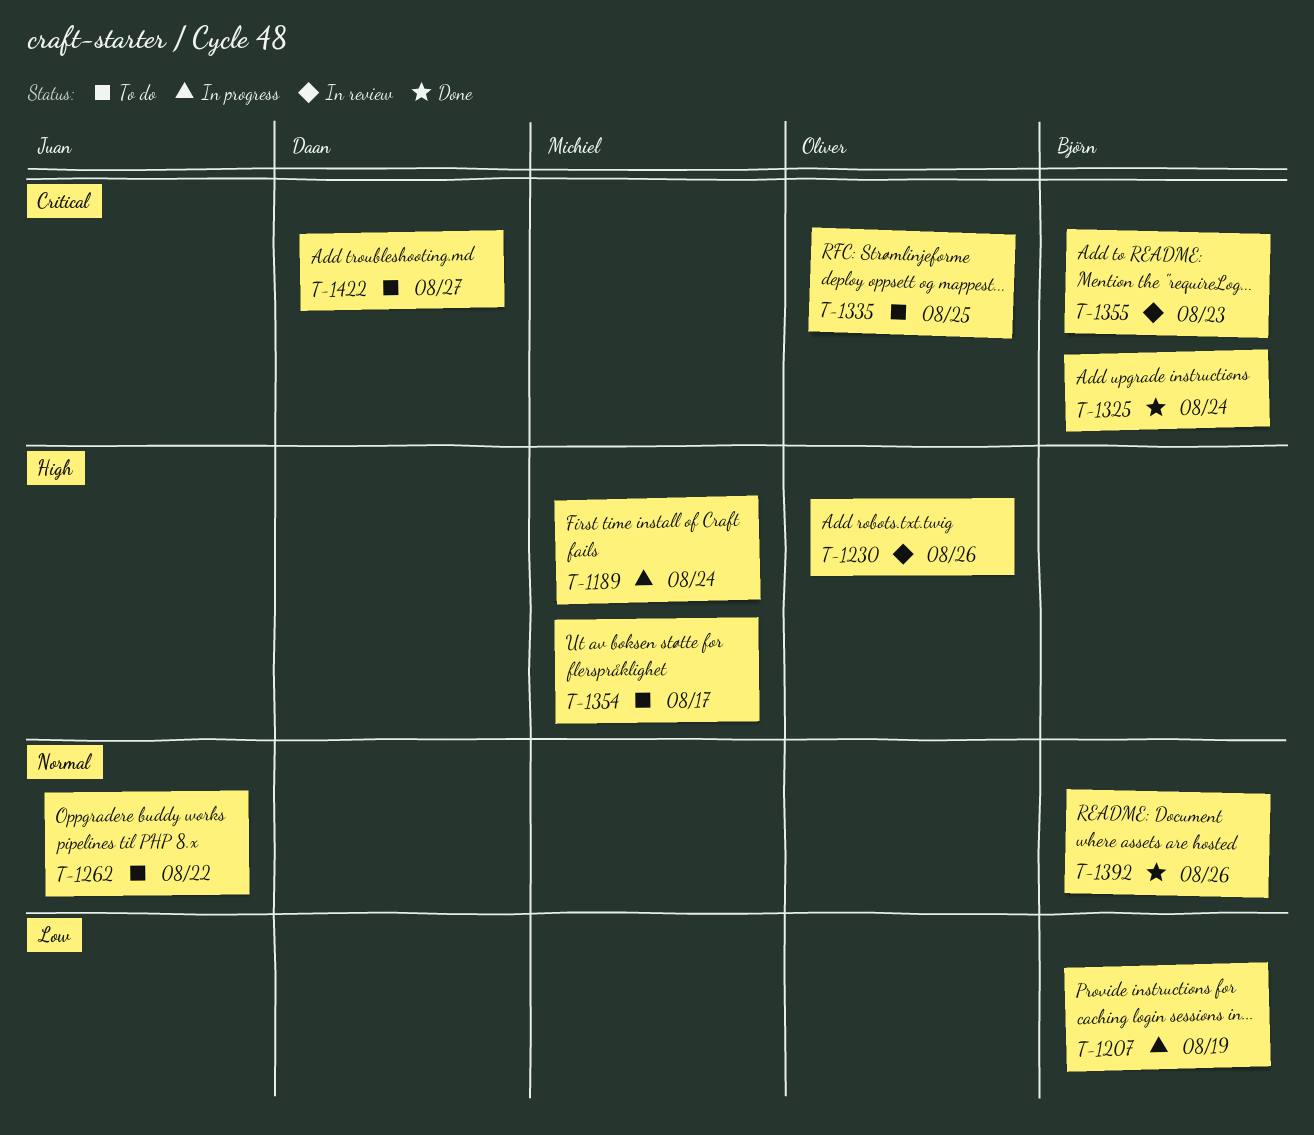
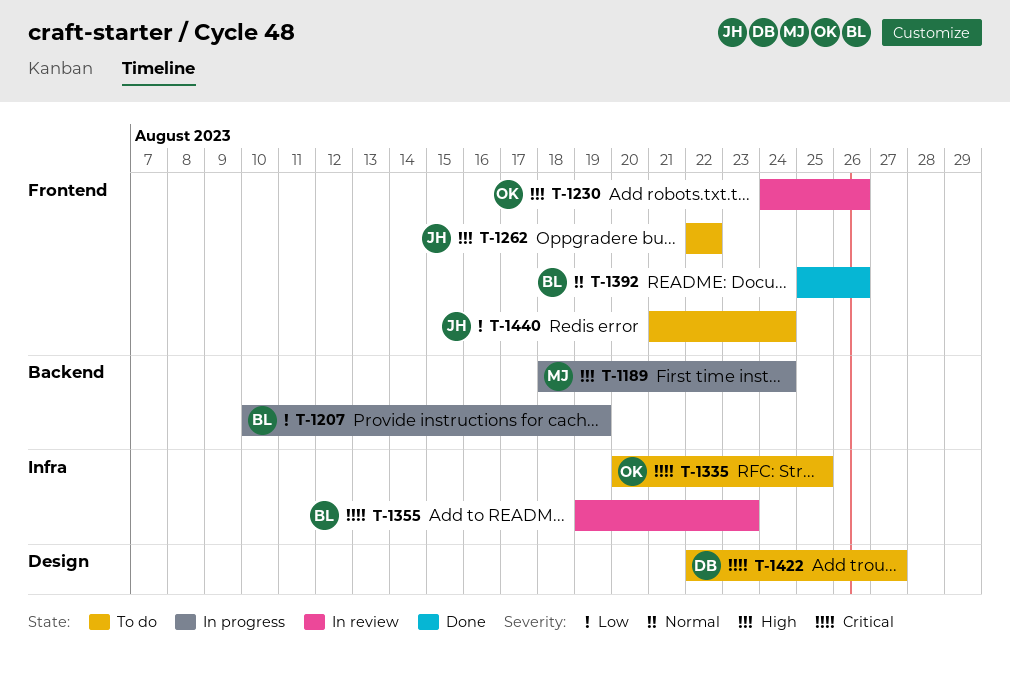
T-1262, priority: Normal -> High
T-1325: present -> none
T-1354: present -> none
T-1440: none -> present

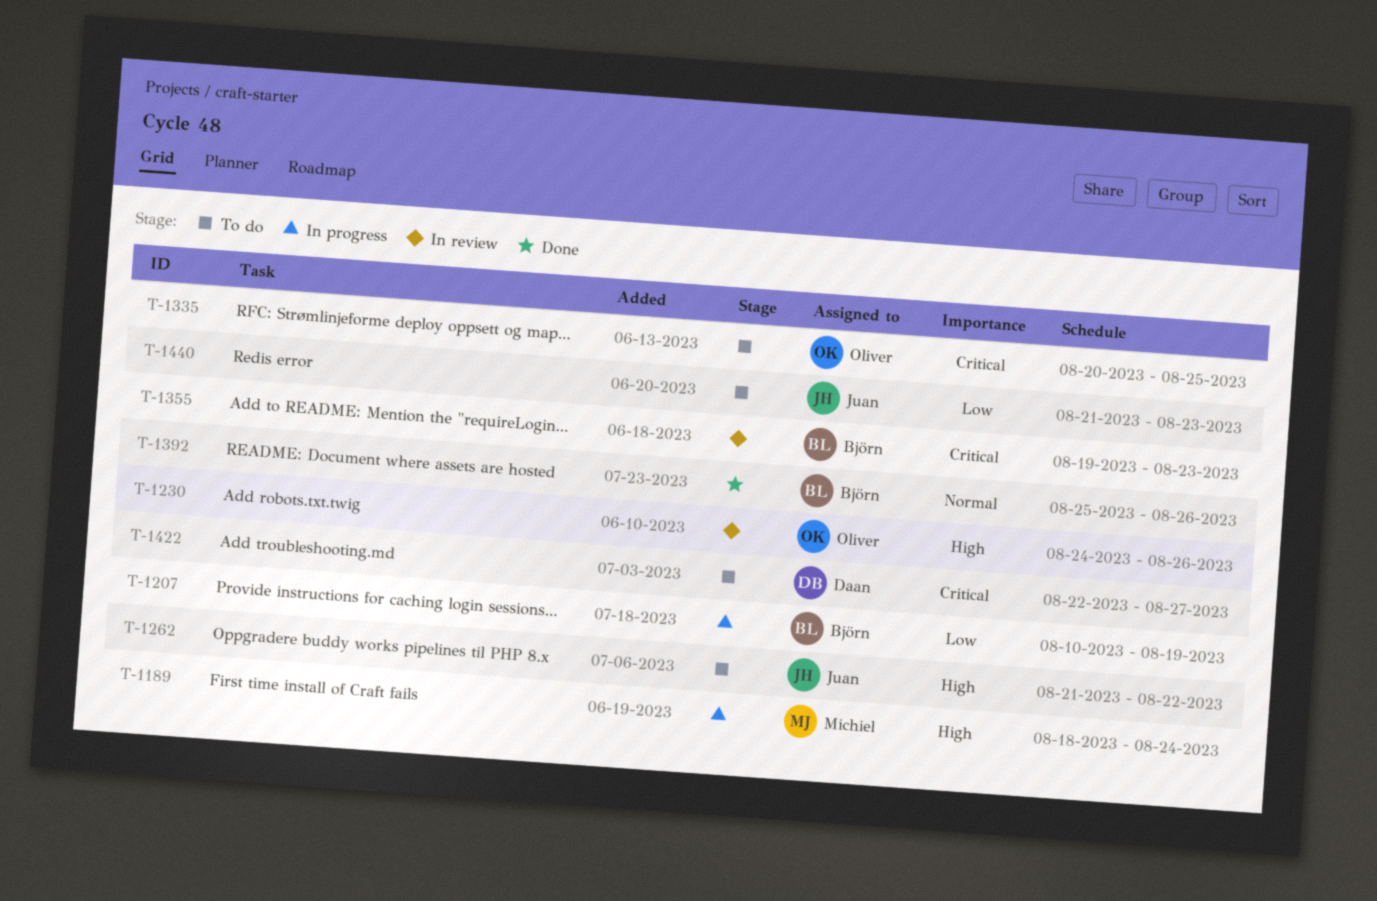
T-1262, start: Aug 22 -> Aug 21
T-1440, due: Aug 24 -> Aug 23

